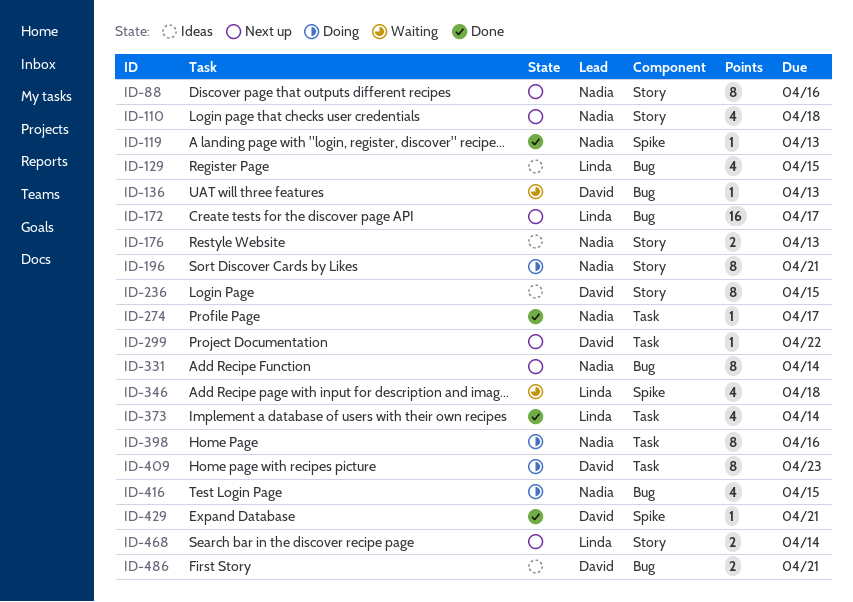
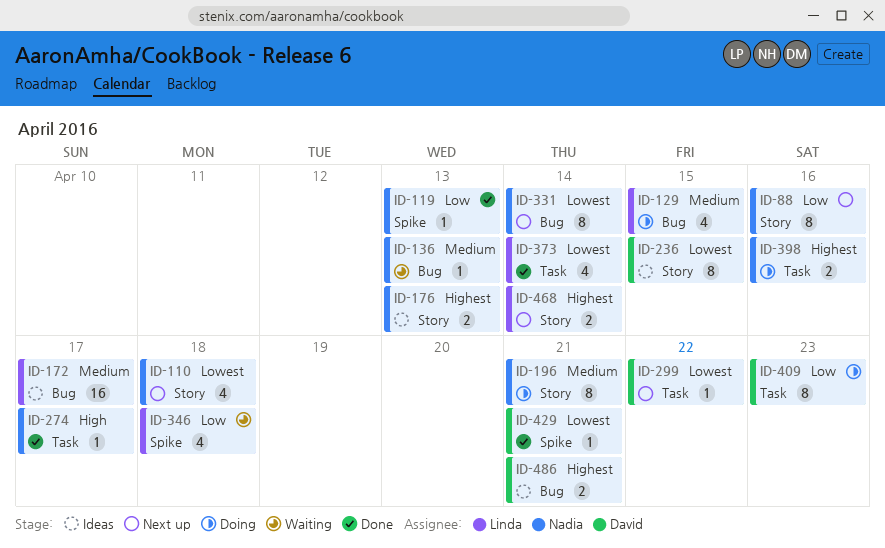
ID-129, status: Ideas -> Doing
ID-136, owner: David -> Nadia
ID-172, status: Next up -> Ideas
ID-398, estimate: 8 -> 2
ID-416: present -> none

